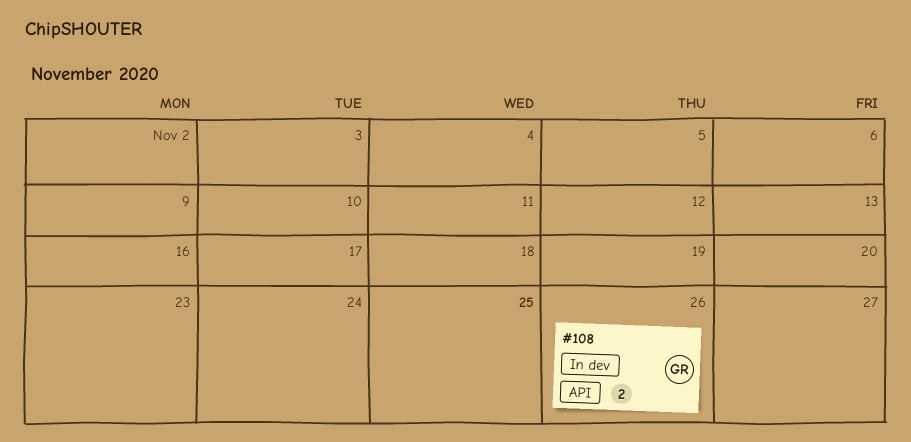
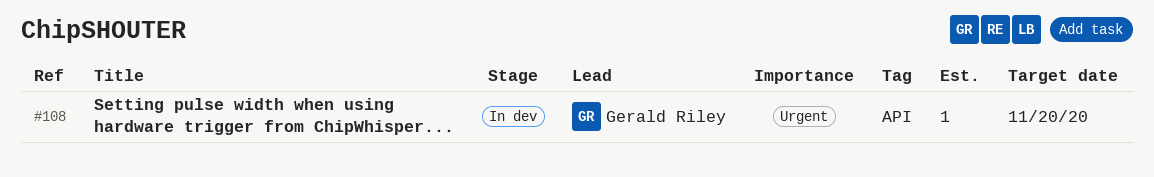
#108, estimate: 2 -> 1
#108, due: Nov 26 -> Nov 20

